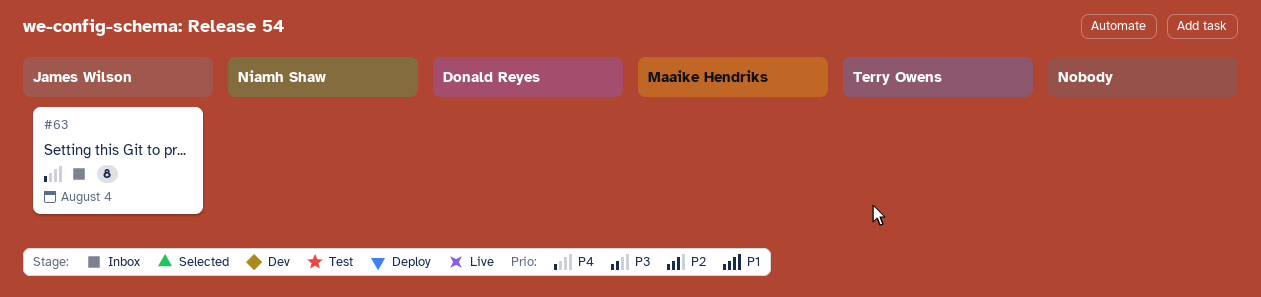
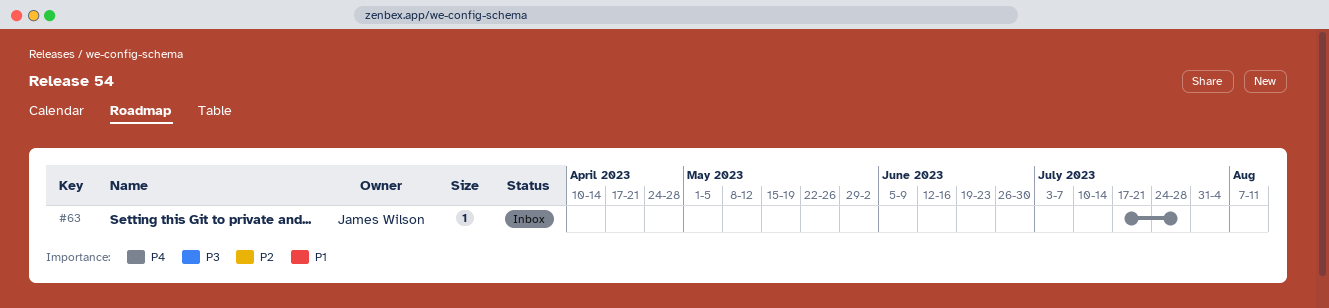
#63, estimate: 8 -> 1
#63, due: Aug 4 -> Jul 28

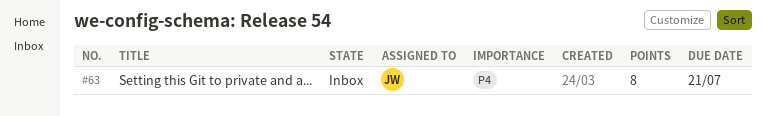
#63, estimate: 1 -> 8
#63, due: Jul 28 -> Jul 21

